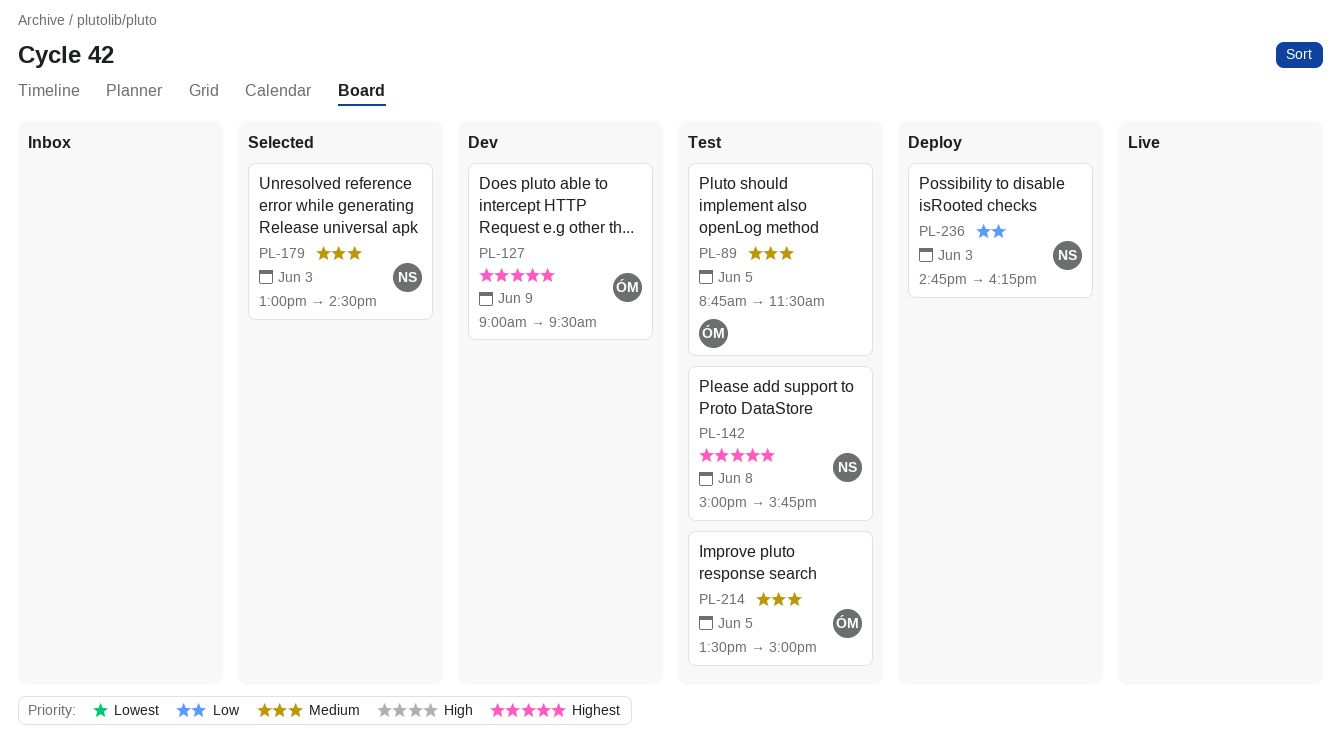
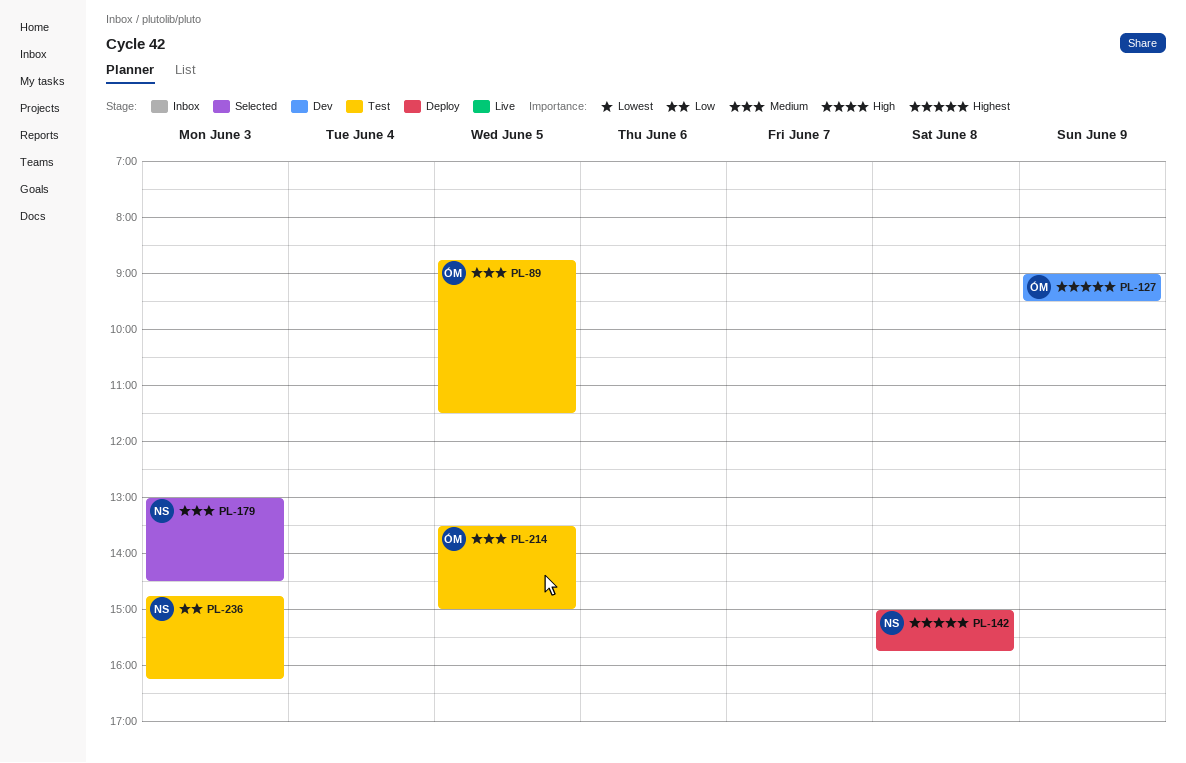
PL-142, status: Test -> Deploy
PL-236, status: Deploy -> Test

